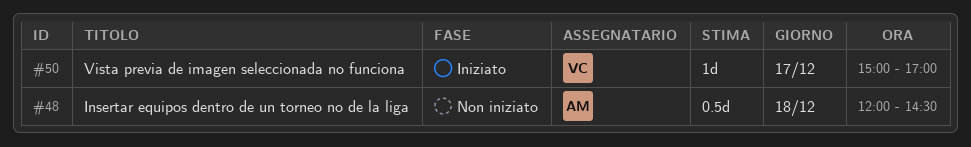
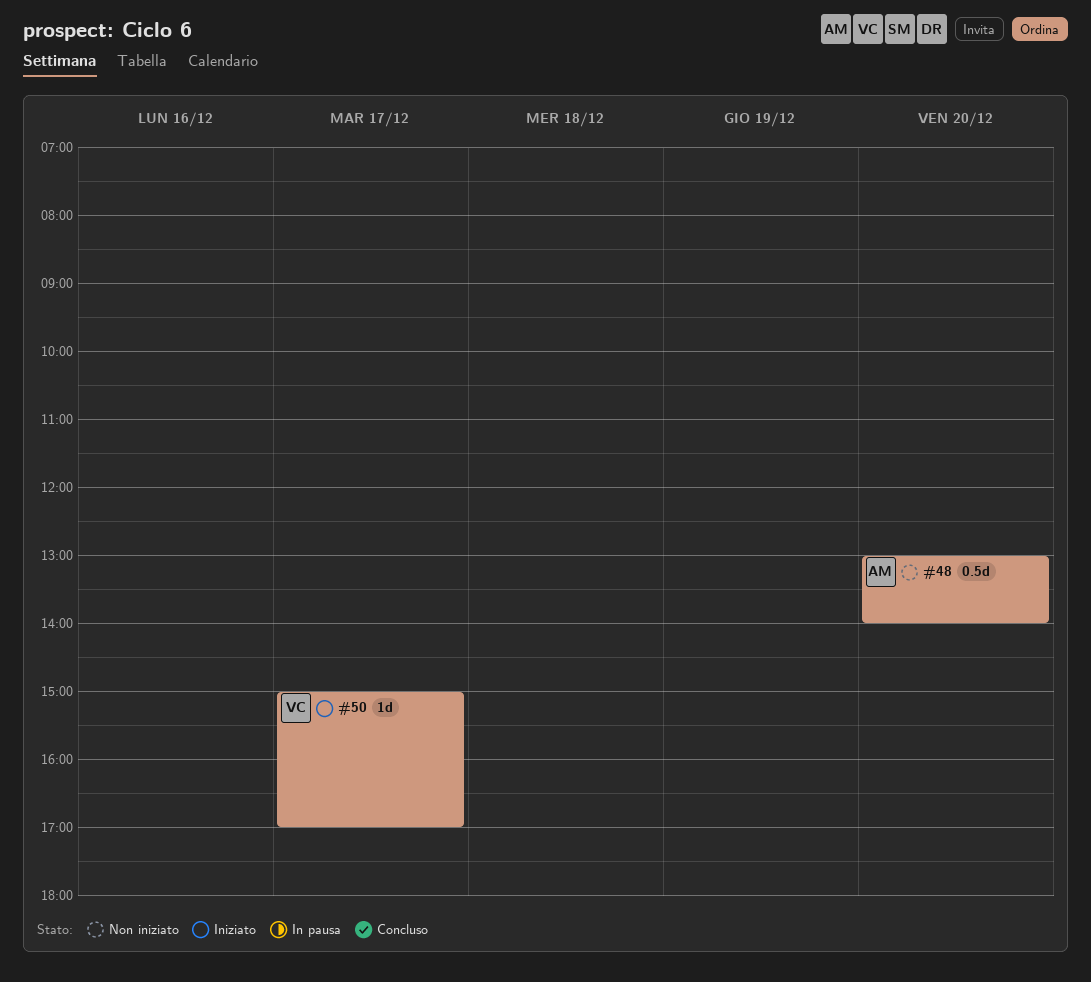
#48, day: Dec 18 -> Dec 20
#48, begins: 12:00 -> 13:00
#48, ends: 14:30 -> 14:00

